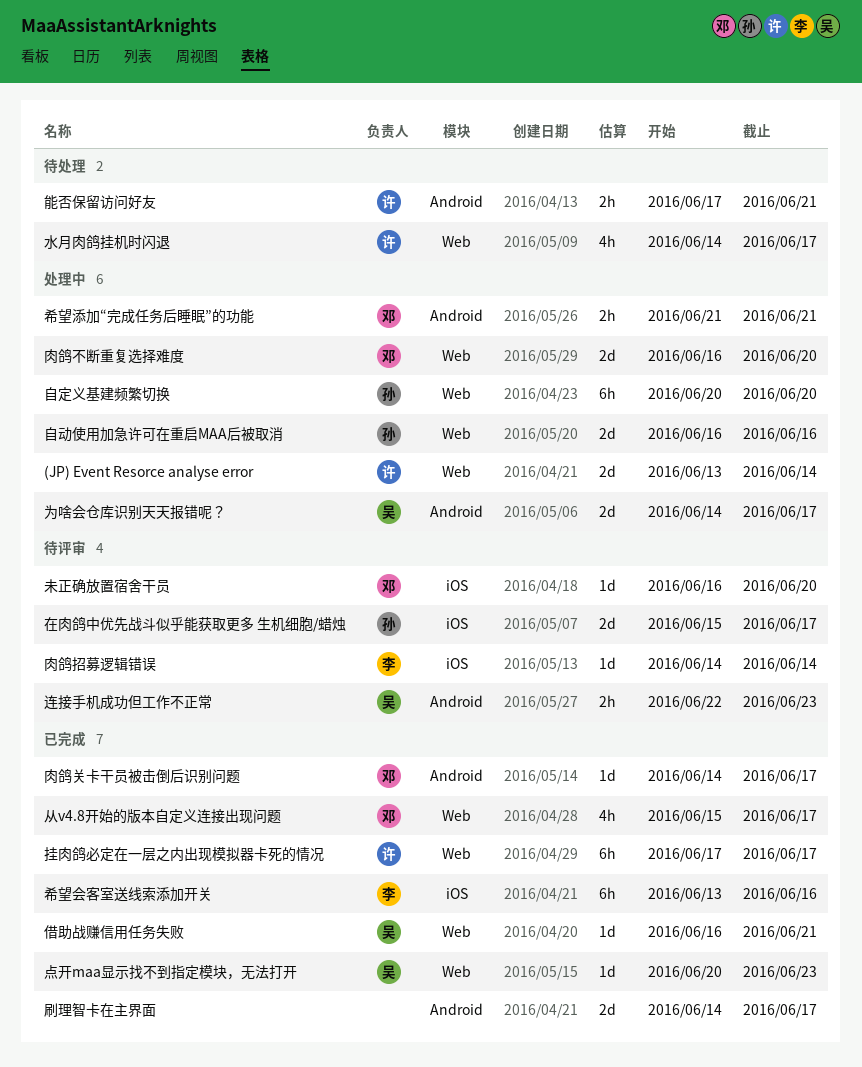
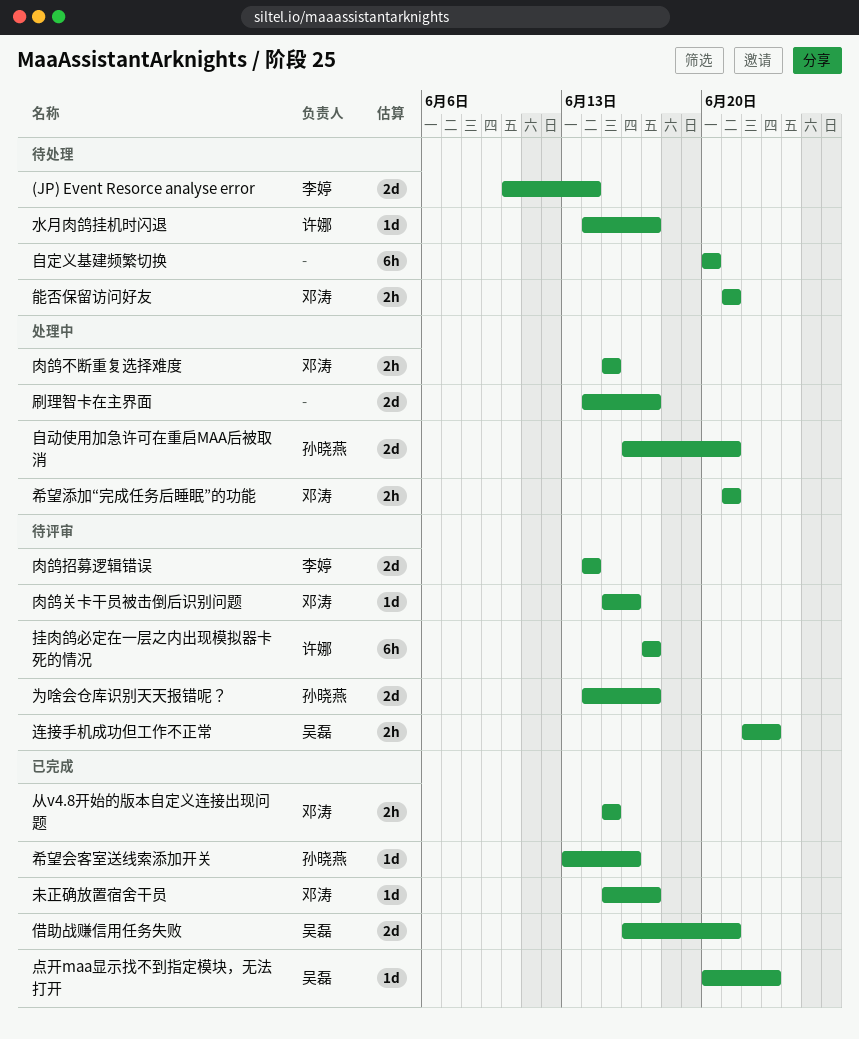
(JP) Event Resorce analyse error, status: 处理中 -> 待处理
(JP) Event Resorce analyse error, owner: 许娜 -> 李婷
(JP) Event Resorce analyse error, start: Jun 13 -> Jun 10
为啥会仓库识别天天报错呢？, status: 处理中 -> 待评审
为啥会仓库识别天天报错呢？, owner: 吴磊 -> 孙晓燕
从v4.8开始的版本自定义连接出现问题, estimate: 4h -> 2h
从v4.8开始的版本自定义连接出现问题, due: Jun 17 -> Jun 15
借助战赚信用任务失败, estimate: 1d -> 2d
刷理智卡在主界面, status: 已完成 -> 处理中
在肉鸽中优先战斗似乎能获取更多 生机细胞/蜡烛: present -> none
希望会客室送线索添加开关, owner: 李婷 -> 孙晓燕
希望会客室送线索添加开关, estimate: 6h -> 1d
挂肉鸽必定在一层之内出现模拟器卡死的情况, status: 已完成 -> 待评审
未正确放置宿舍干员, status: 待评审 -> 已完成
未正确放置宿舍干员, start: Jun 16 -> Jun 15
未正确放置宿舍干员, due: Jun 20 -> Jun 17
水月肉鸽挂机时闪退, estimate: 4h -> 1d
肉鸽不断重复选择难度, estimate: 2d -> 2h
肉鸽不断重复选择难度, start: Jun 16 -> Jun 15
肉鸽不断重复选择难度, due: Jun 20 -> Jun 15
肉鸽关卡干员被击倒后识别问题, status: 已完成 -> 待评审
肉鸽关卡干员被击倒后识别问题, start: Jun 14 -> Jun 15
肉鸽关卡干员被击倒后识别问题, due: Jun 17 -> Jun 16
肉鸽招募逻辑错误, estimate: 1d -> 2d
能否保留访问好友, owner: 许娜 -> 邓涛
能否保留访问好友, start: Jun 17 -> Jun 21
自动使用加急许可在重启MAA后被取消, due: Jun 16 -> Jun 21
自定义基建频繁切换, status: 处理中 -> 待处理
自定义基建频繁切换, owner: 孙晓燕 -> none

